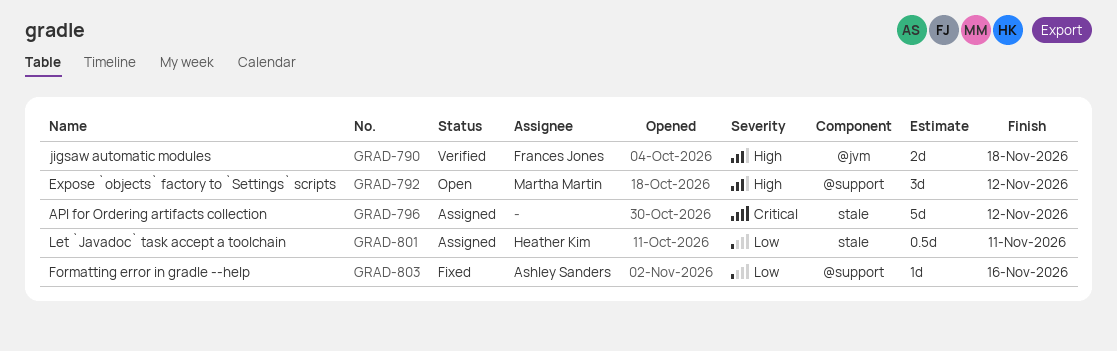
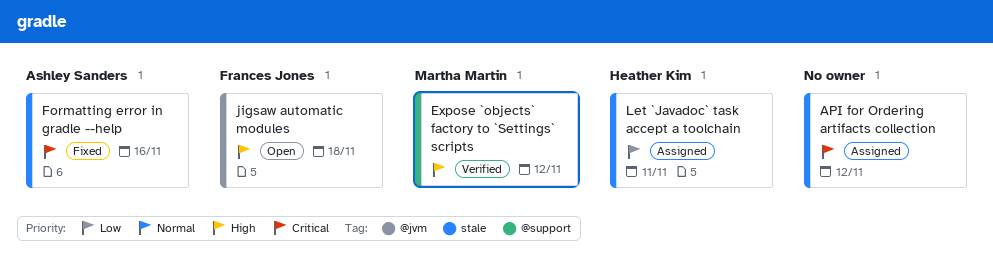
Expose `objects` factory to `Settings` scripts, status: Open -> Verified
Formatting error in gradle --help, priority: Low -> Critical
Formatting error in gradle --help, label: @support -> stale
jigsaw automatic modules, status: Verified -> Open

